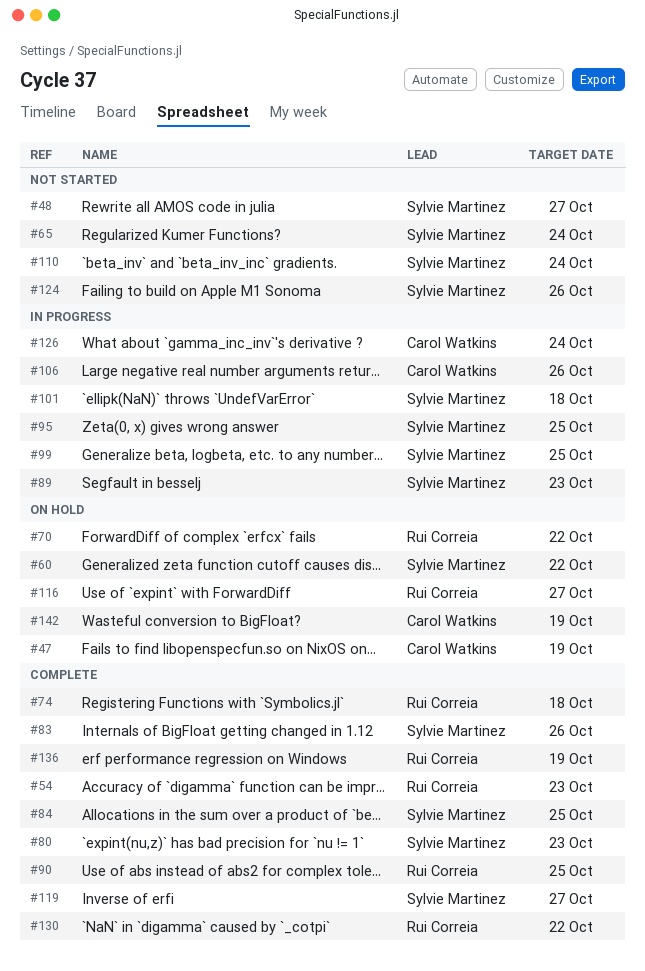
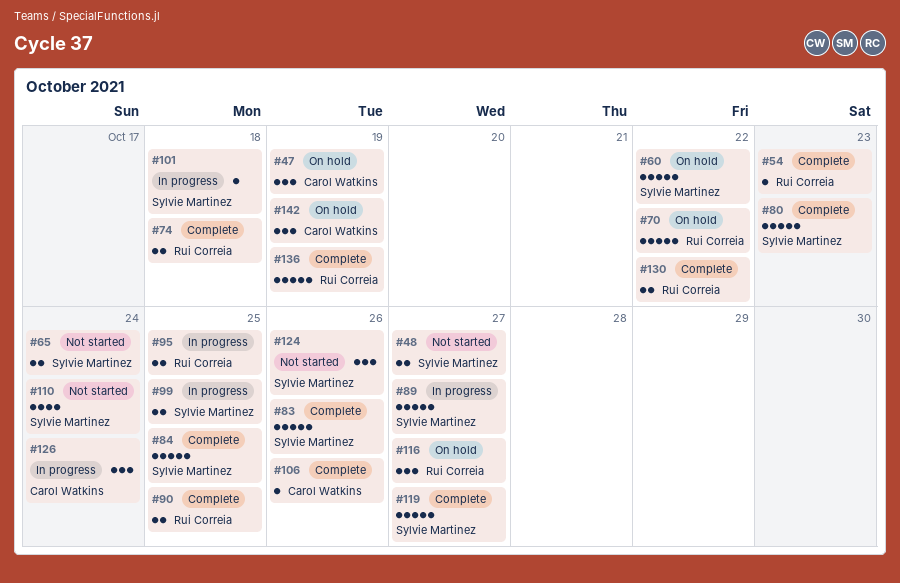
#89, due: Oct 23 -> Oct 27
#95, owner: Sylvie Martinez -> Rui Correia
#106, status: In progress -> Complete

